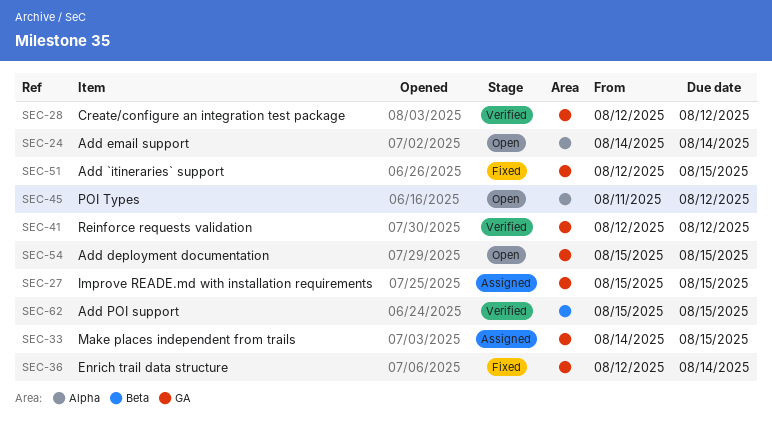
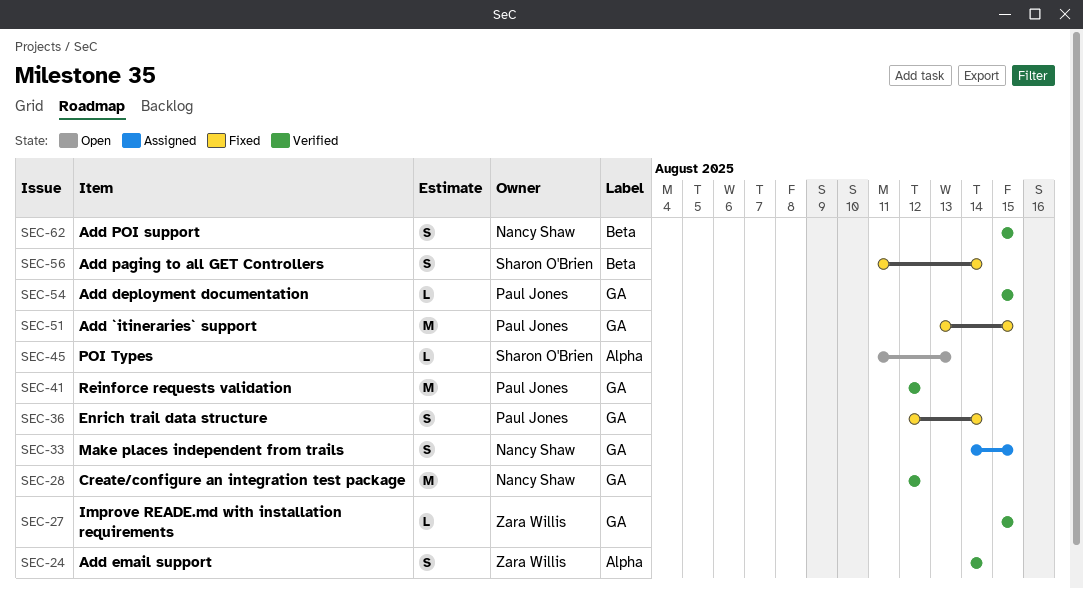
SEC-24, status: Open -> Verified
SEC-27, status: Assigned -> Verified
SEC-45, due: Aug 12 -> Aug 13
SEC-51, start: Aug 12 -> Aug 13
SEC-54, status: Open -> Verified
SEC-56: none -> present

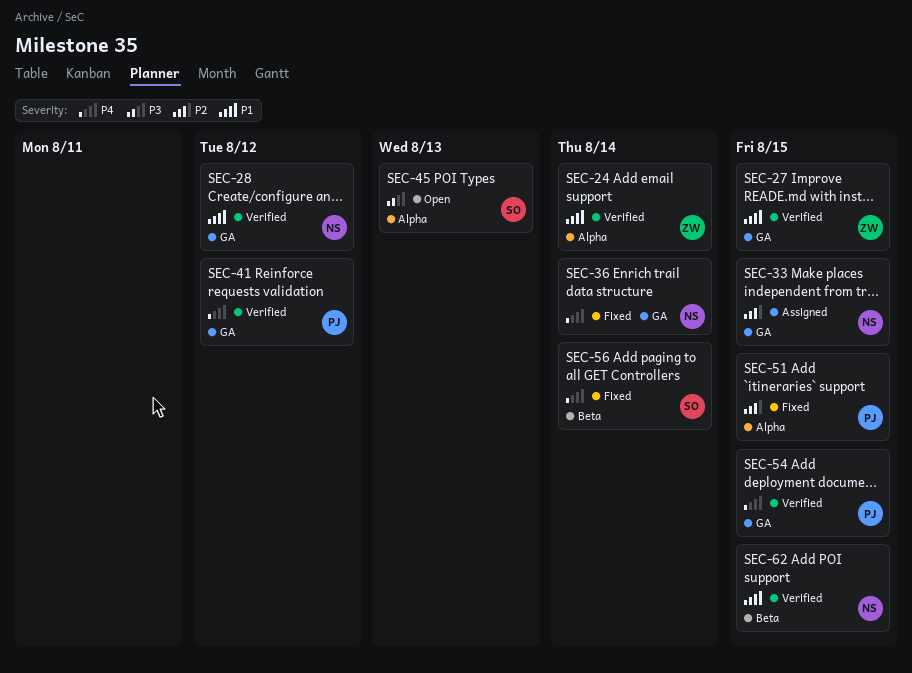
SEC-36, owner: Paul Jones -> Nancy Shaw
SEC-51, label: GA -> Alpha

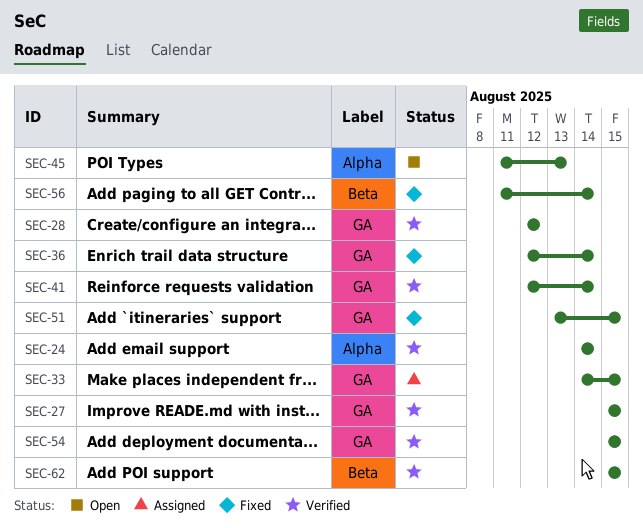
SEC-41, due: Aug 12 -> Aug 14
SEC-51, label: Alpha -> GA

